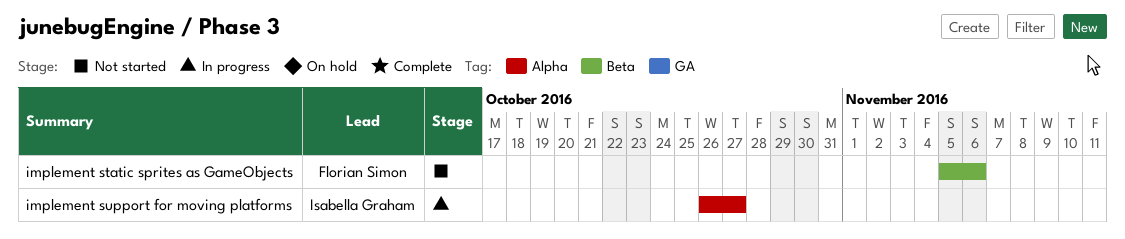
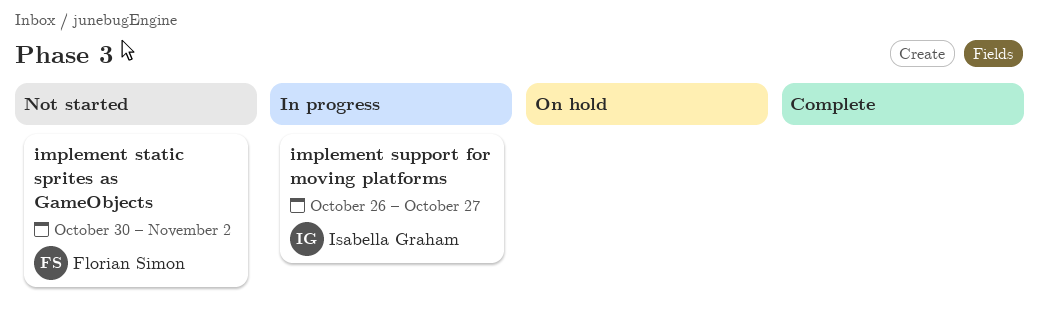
implement static sprites as GameObjects, start: Nov 5 -> Oct 30
implement static sprites as GameObjects, due: Nov 6 -> Nov 2

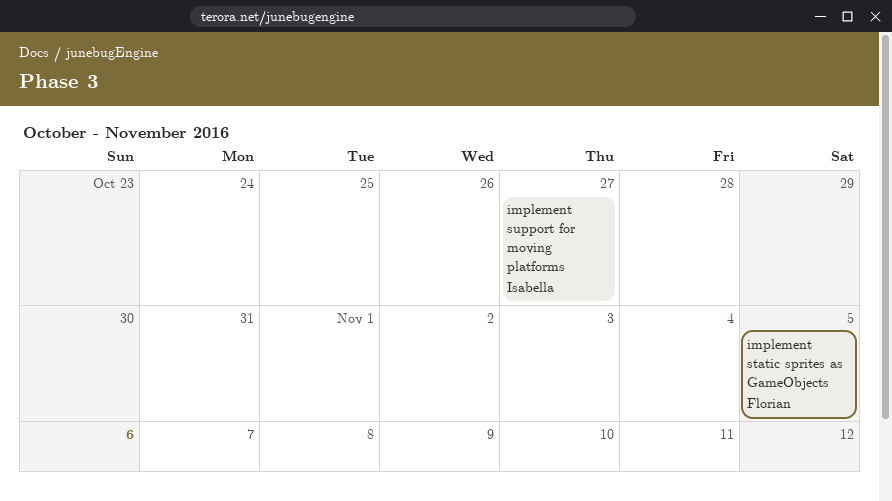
implement static sprites as GameObjects, due: Nov 2 -> Nov 5

